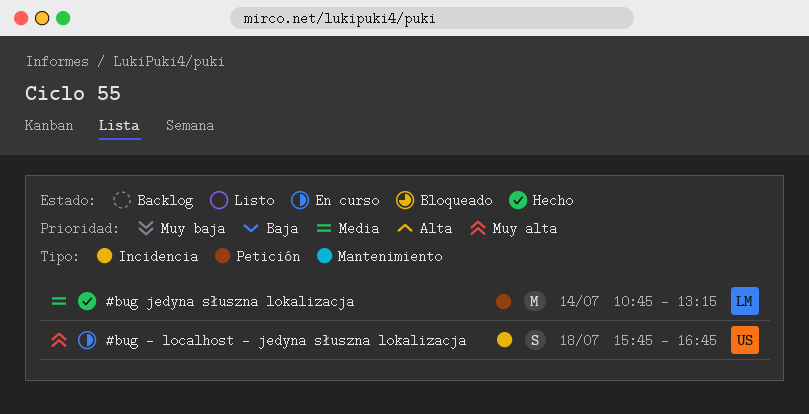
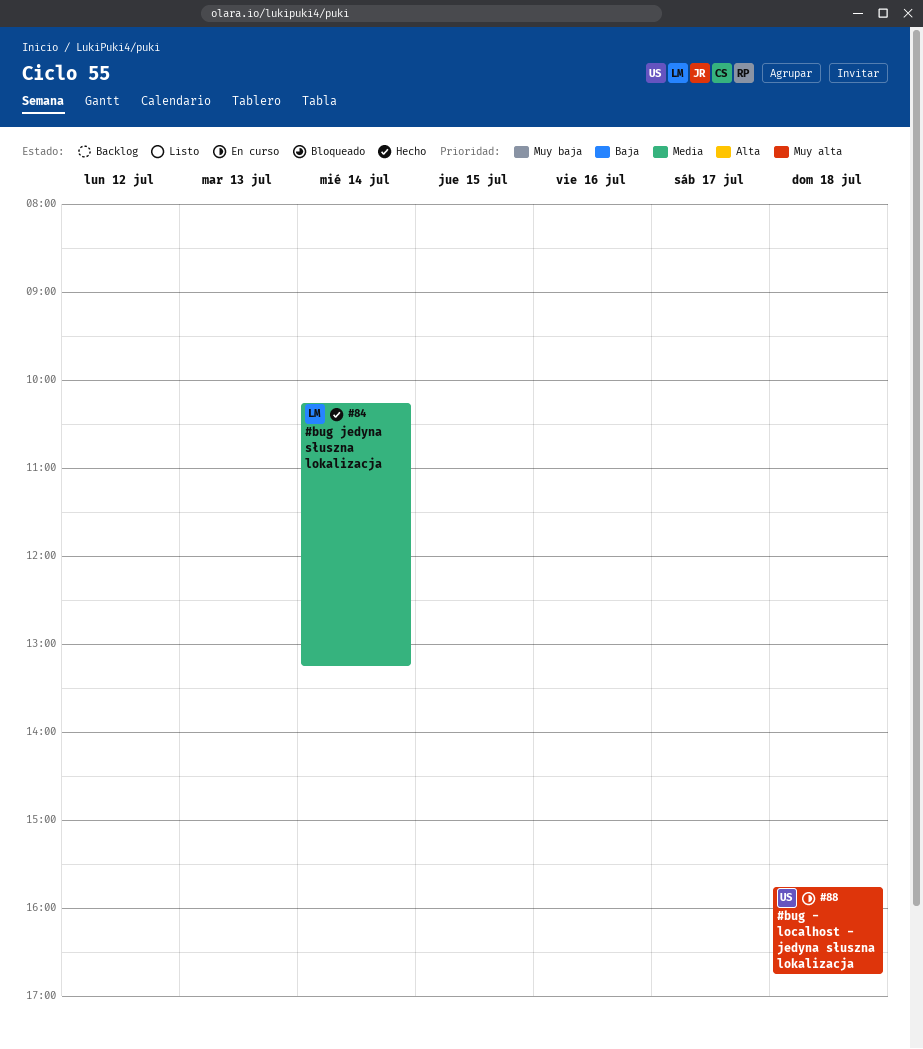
#bug jedyna słuszna lokalizacja, begins: 10:45 -> 10:15

